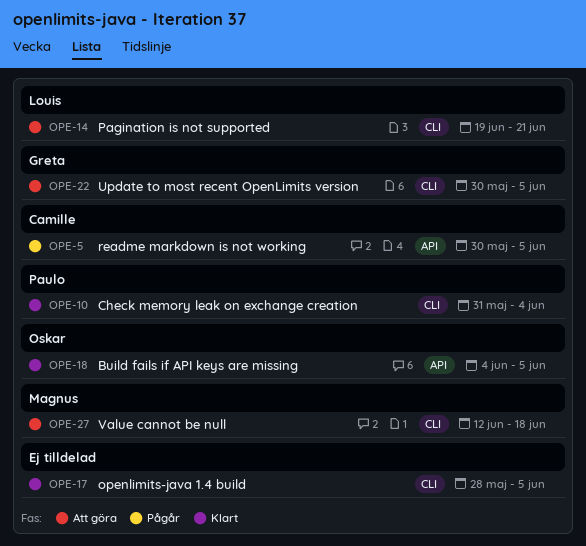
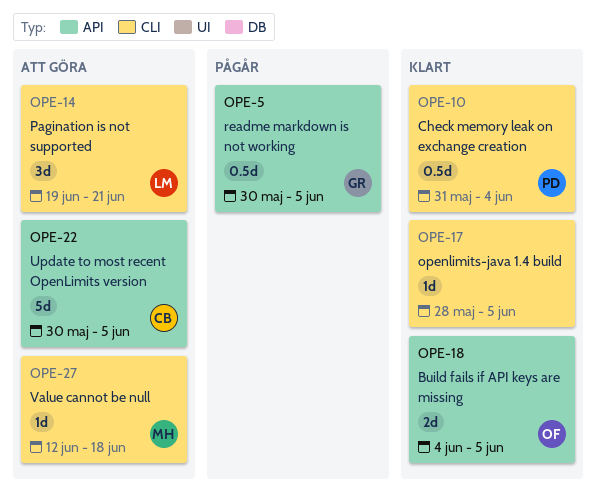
OPE-5, owner: Camille -> Greta
OPE-22, owner: Greta -> Camille
OPE-22, label: CLI -> API

